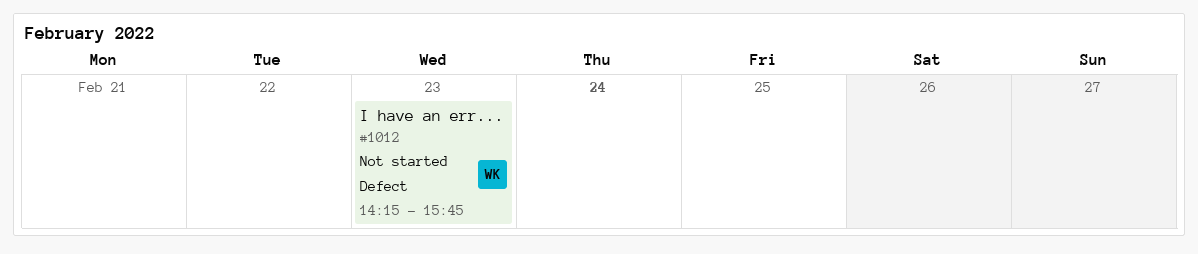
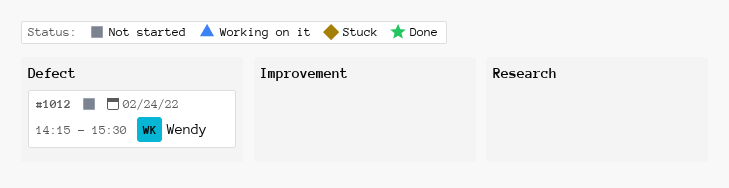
#1012, day: Feb 23 -> Feb 24
#1012, ends: 15:45 -> 15:30

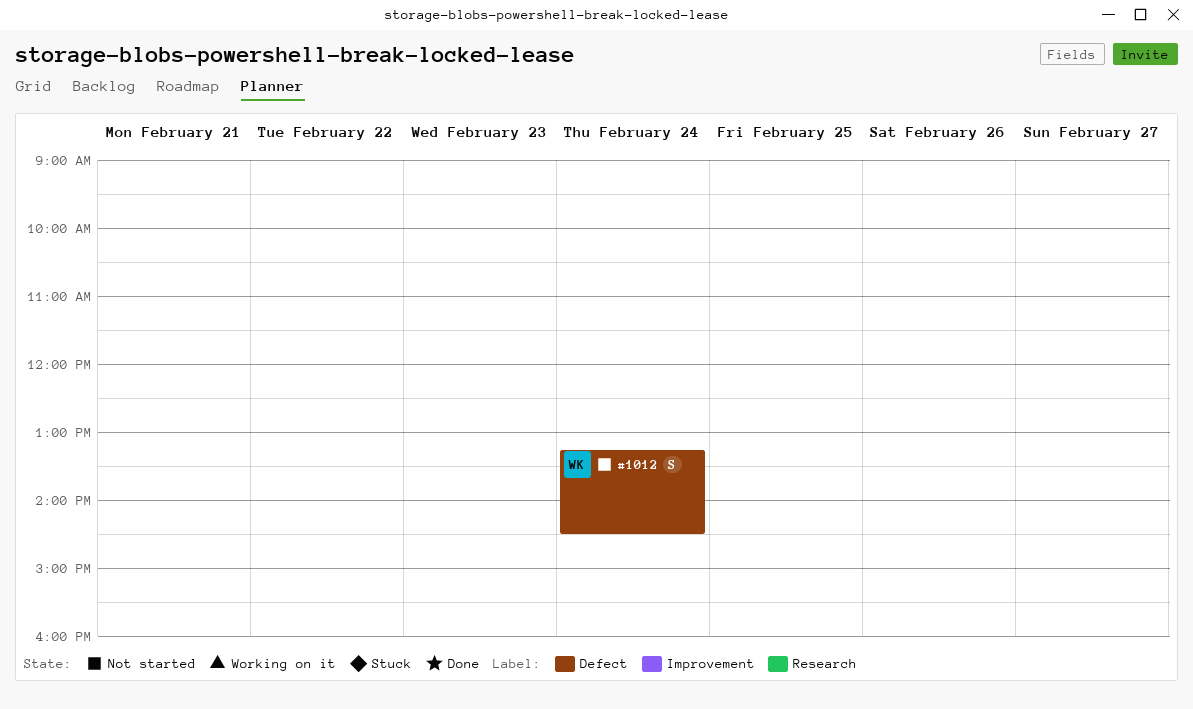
#1012, begins: 14:15 -> 13:15
#1012, ends: 15:30 -> 14:30

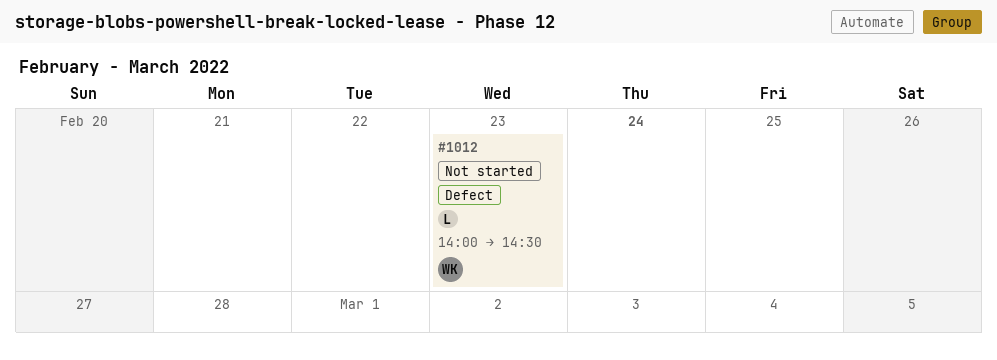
#1012, estimate: S -> L
#1012, day: Feb 24 -> Feb 23
#1012, begins: 13:15 -> 14:00

